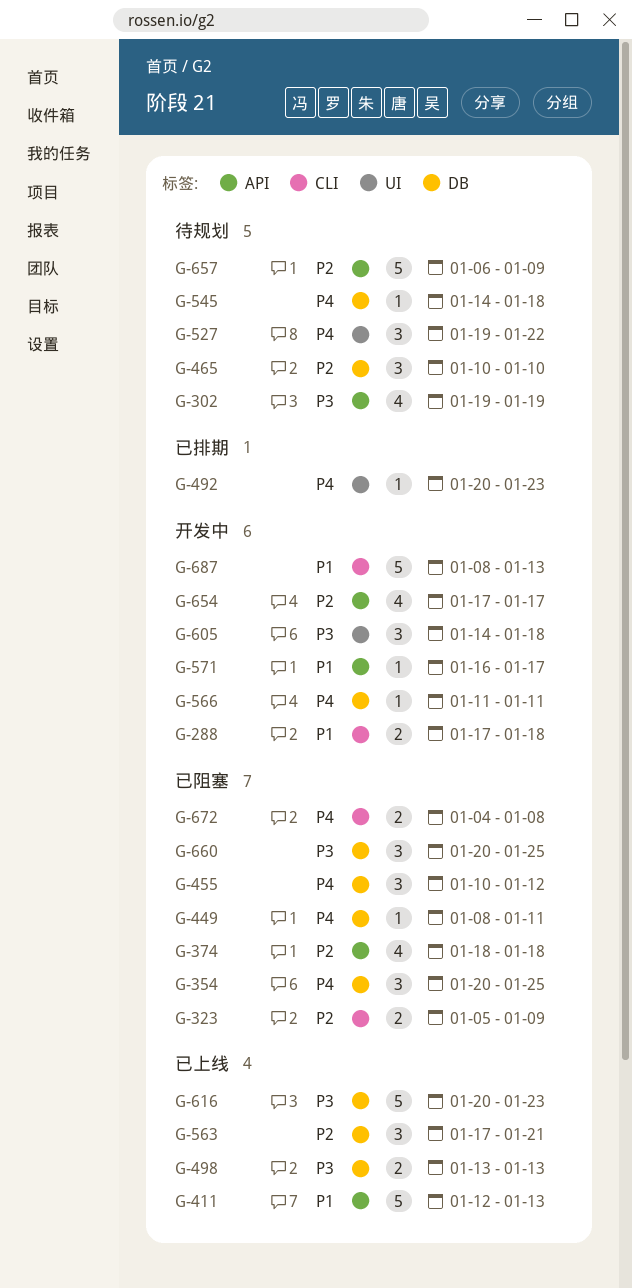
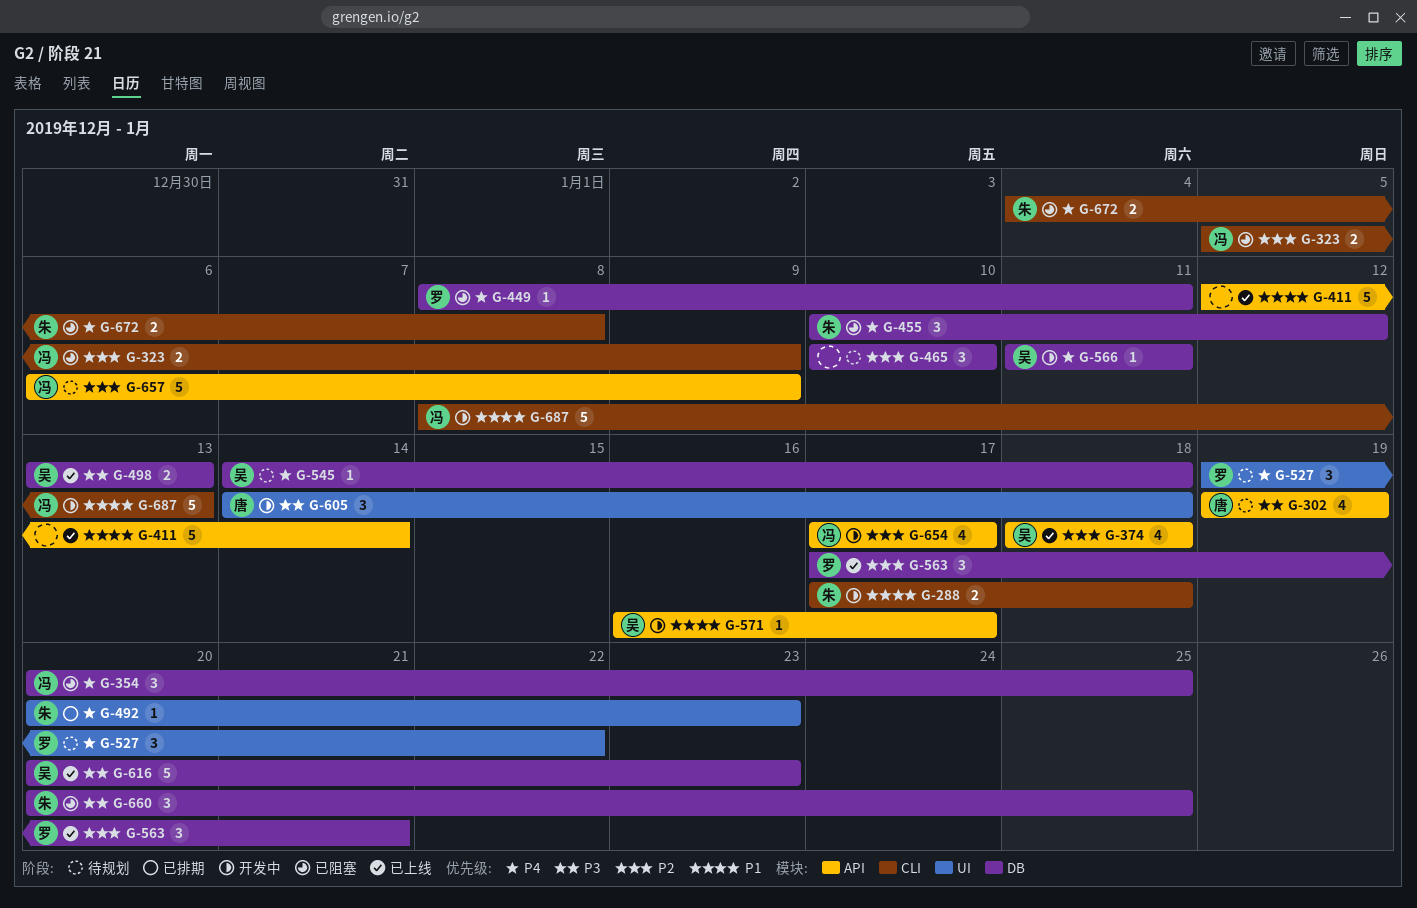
G-374, status: 已阻塞 -> 已上线
G-411, due: Jan 13 -> Jan 14

